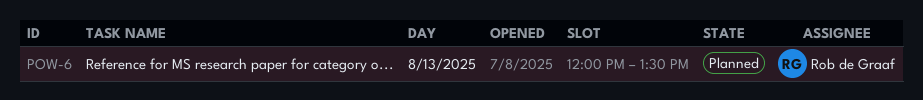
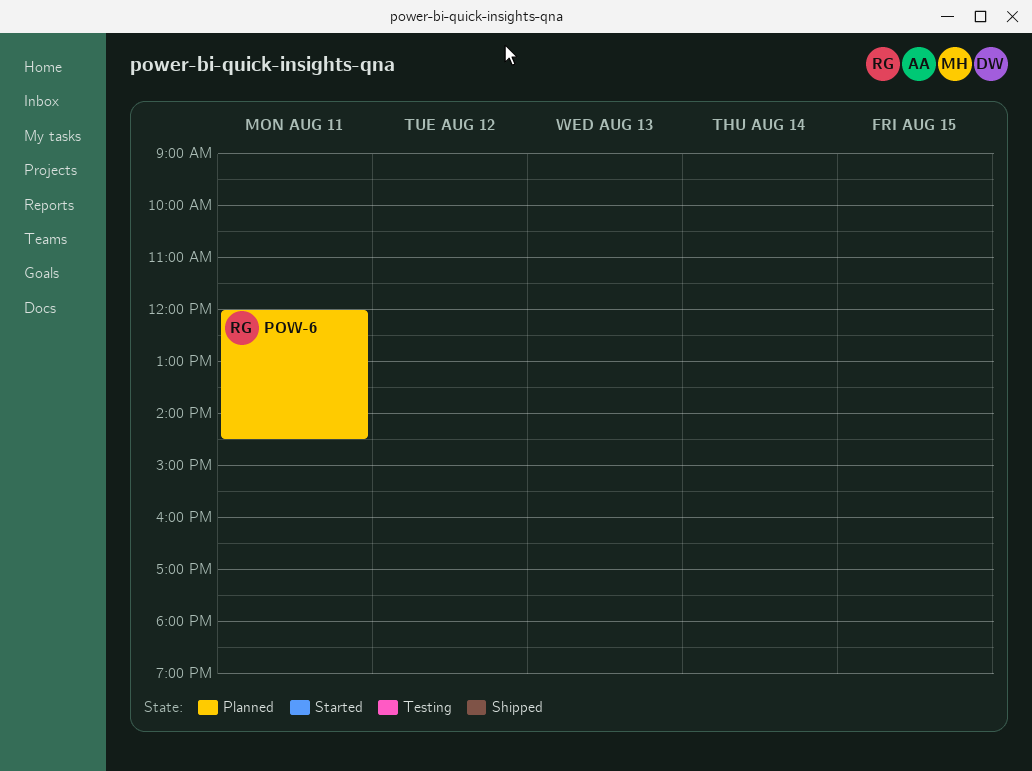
POW-6, day: Aug 13 -> Aug 11
POW-6, ends: 13:30 -> 14:30

